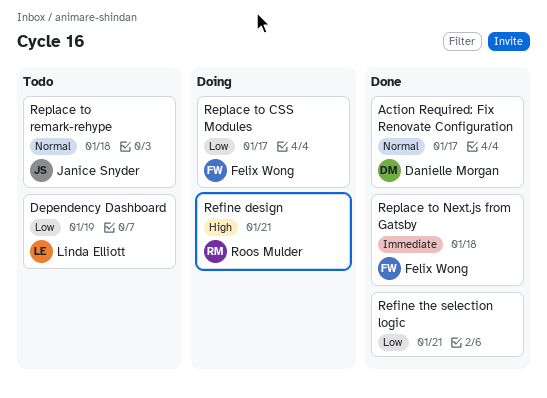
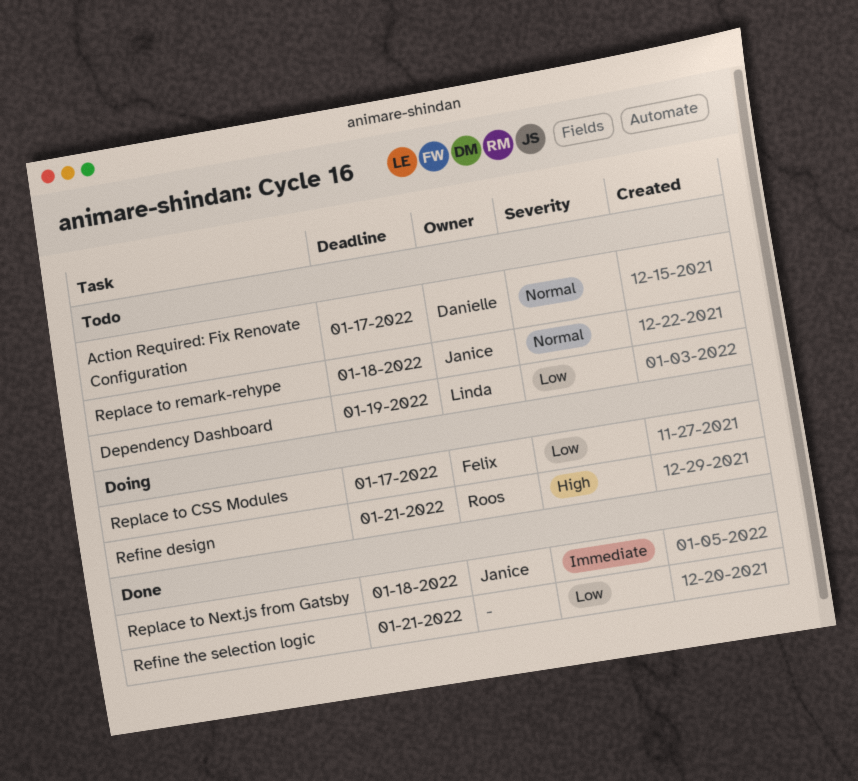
Action Required: Fix Renovate Configuration, status: Done -> Todo
Replace to Next.js from Gatsby, owner: Felix Wong -> Janice Snyder

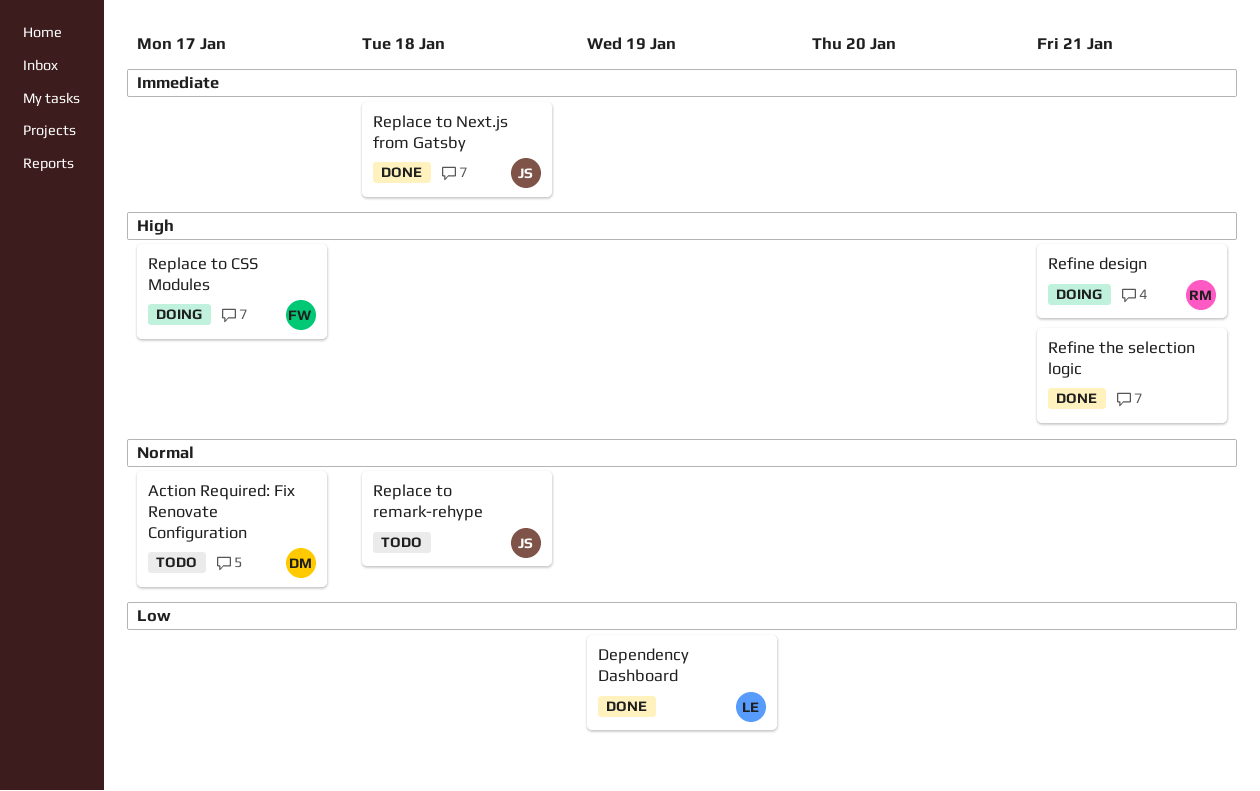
Dependency Dashboard, status: Todo -> Done
Refine the selection logic, priority: Low -> High
Replace to CSS Modules, priority: Low -> High

